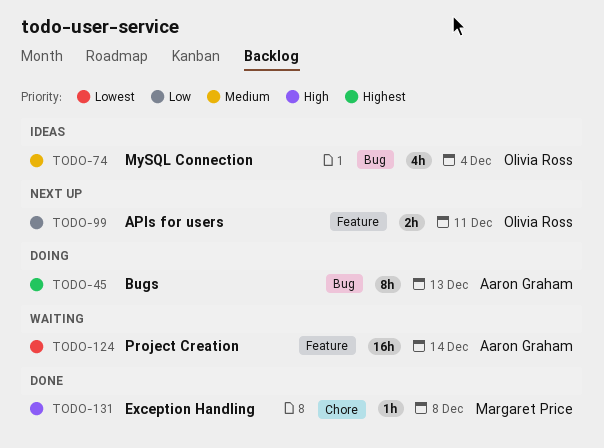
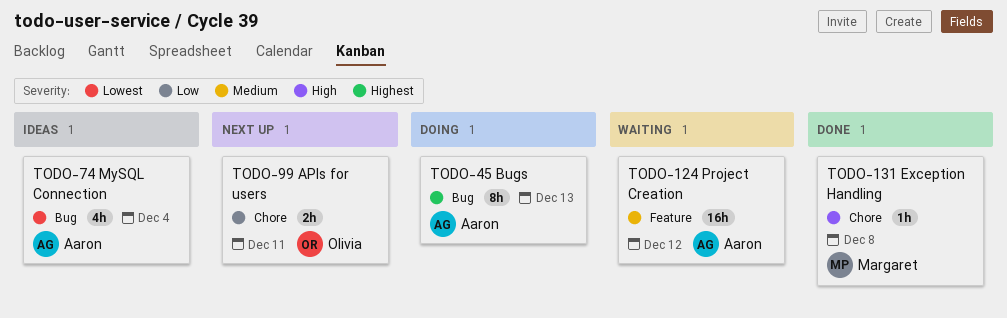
TODO-74, owner: Olivia Ross -> Aaron Graham
TODO-74, priority: Medium -> Lowest
TODO-99, label: Feature -> Chore
TODO-124, priority: Lowest -> Medium
TODO-124, due: Dec 14 -> Dec 12

